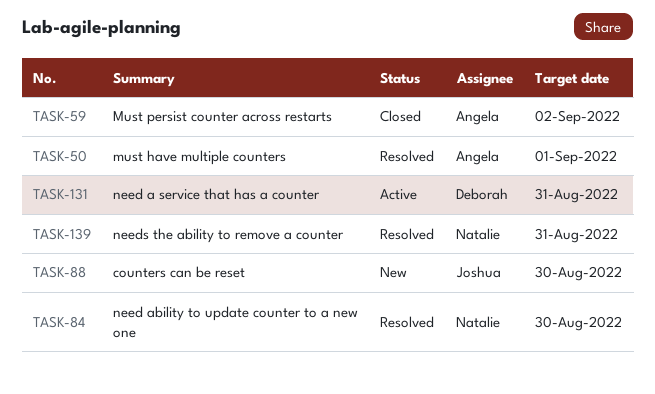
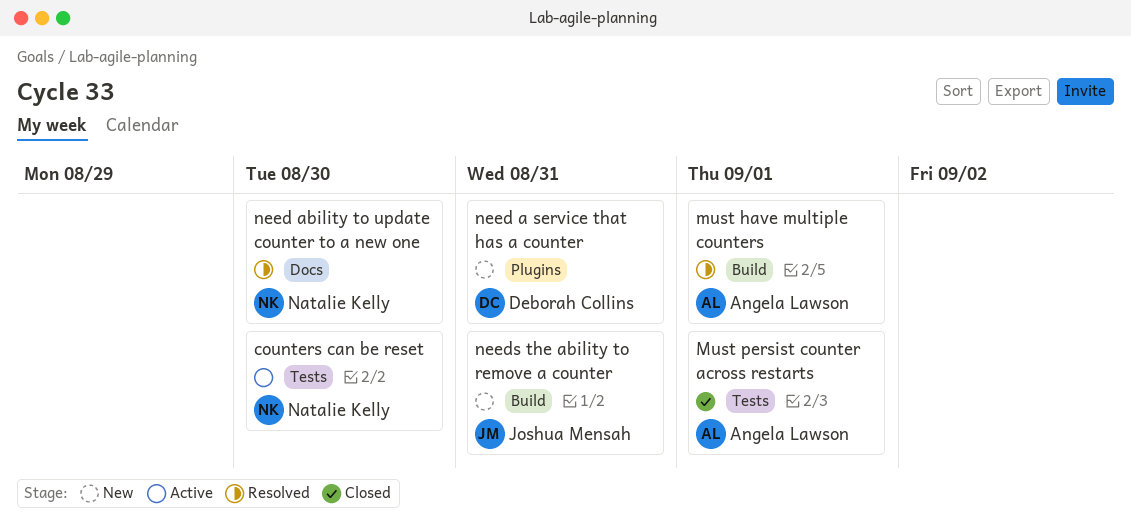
counters can be reset, status: New -> Active
counters can be reset, owner: Joshua Mensah -> Natalie Kelly
Must persist counter across restarts, due: Sep 2 -> Sep 1
need a service that has a counter, status: Active -> New
needs the ability to remove a counter, status: Resolved -> New
needs the ability to remove a counter, owner: Natalie Kelly -> Joshua Mensah

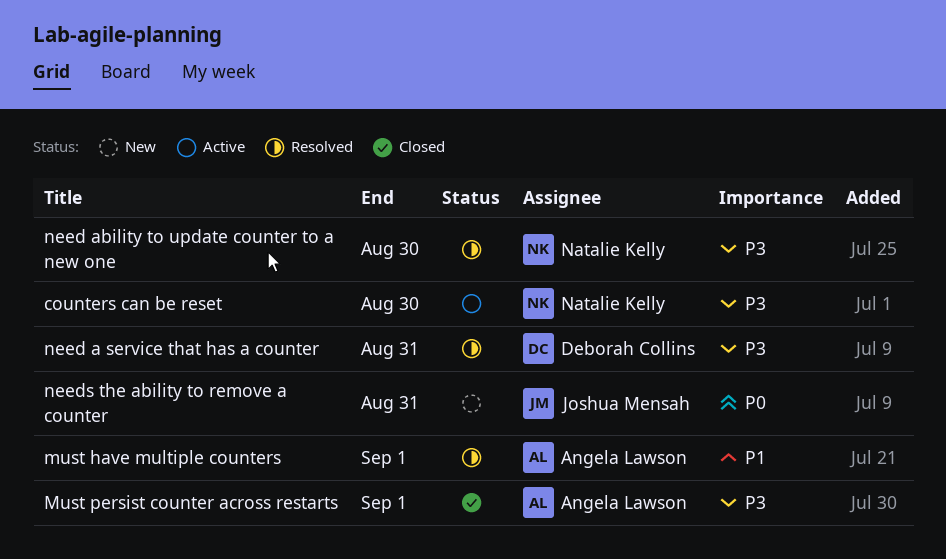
need a service that has a counter, status: New -> Resolved

